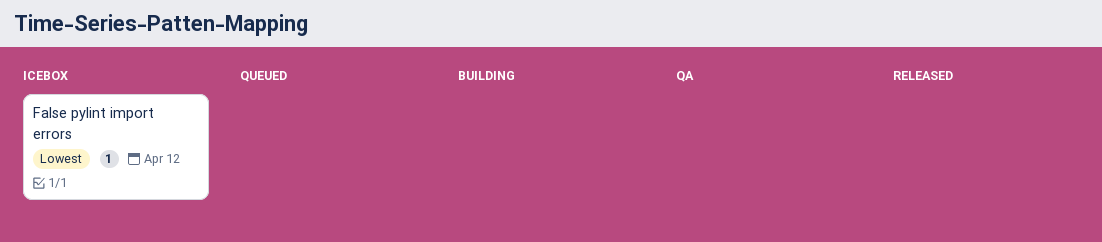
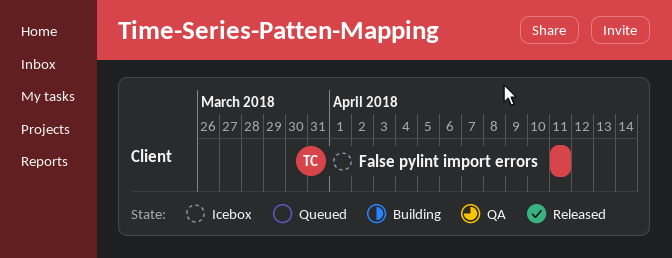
False pylint import errors, due: Apr 12 -> Apr 11

